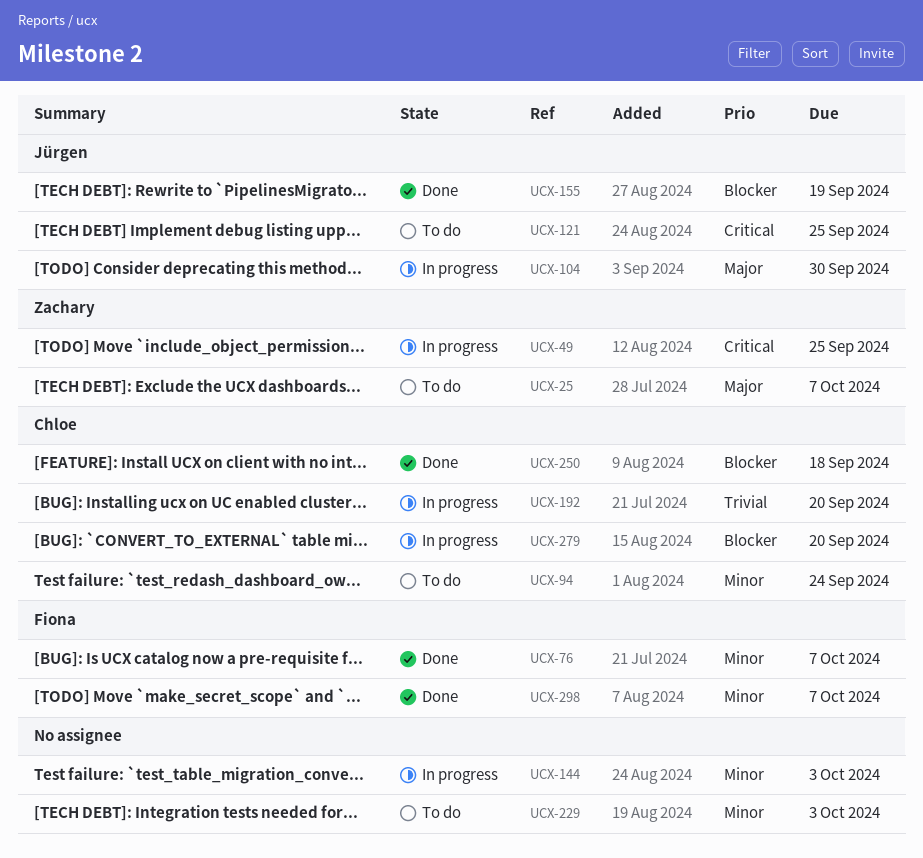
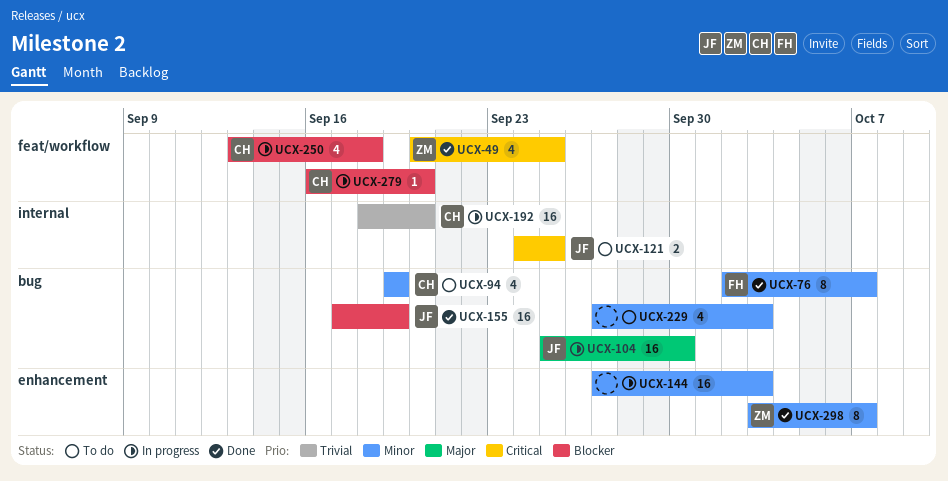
UCX-25: present -> none
UCX-49, status: In progress -> Done
UCX-94, due: Sep 24 -> Sep 19
UCX-250, status: Done -> In progress
UCX-298, owner: Fiona -> Zachary

